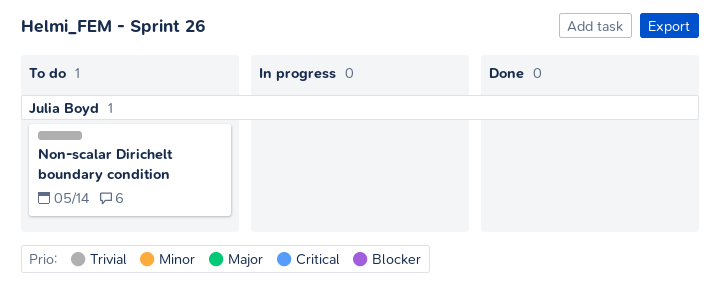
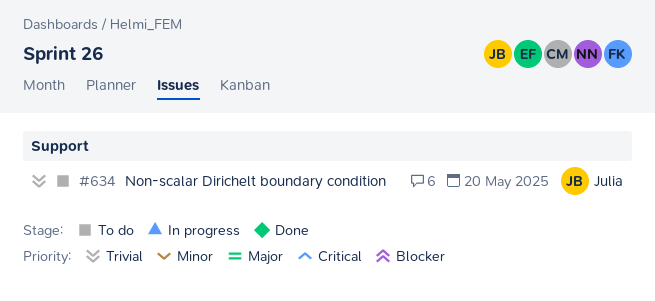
Non-scalar Dirichelt boundary condition, due: May 14 -> May 20

